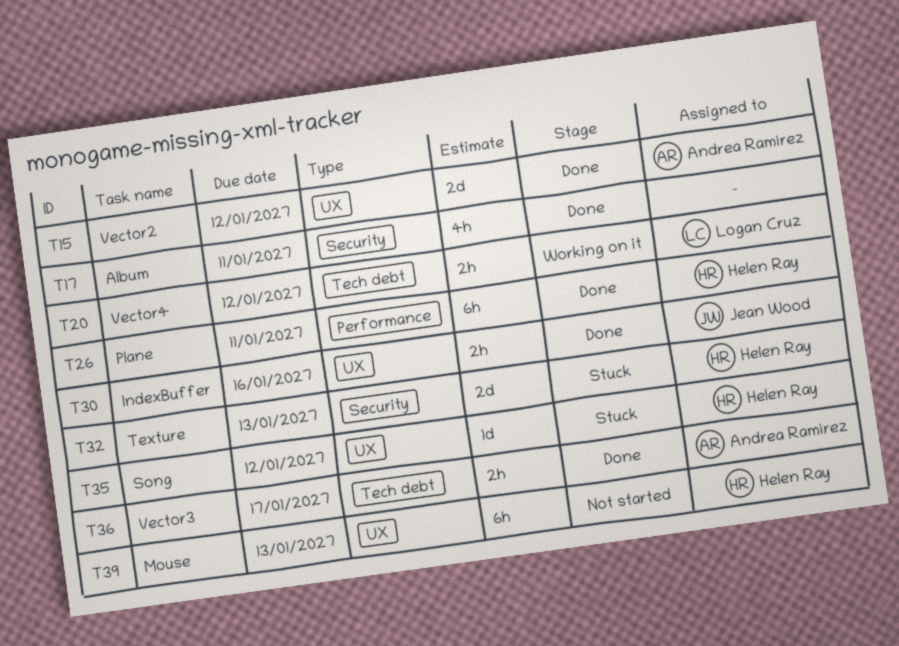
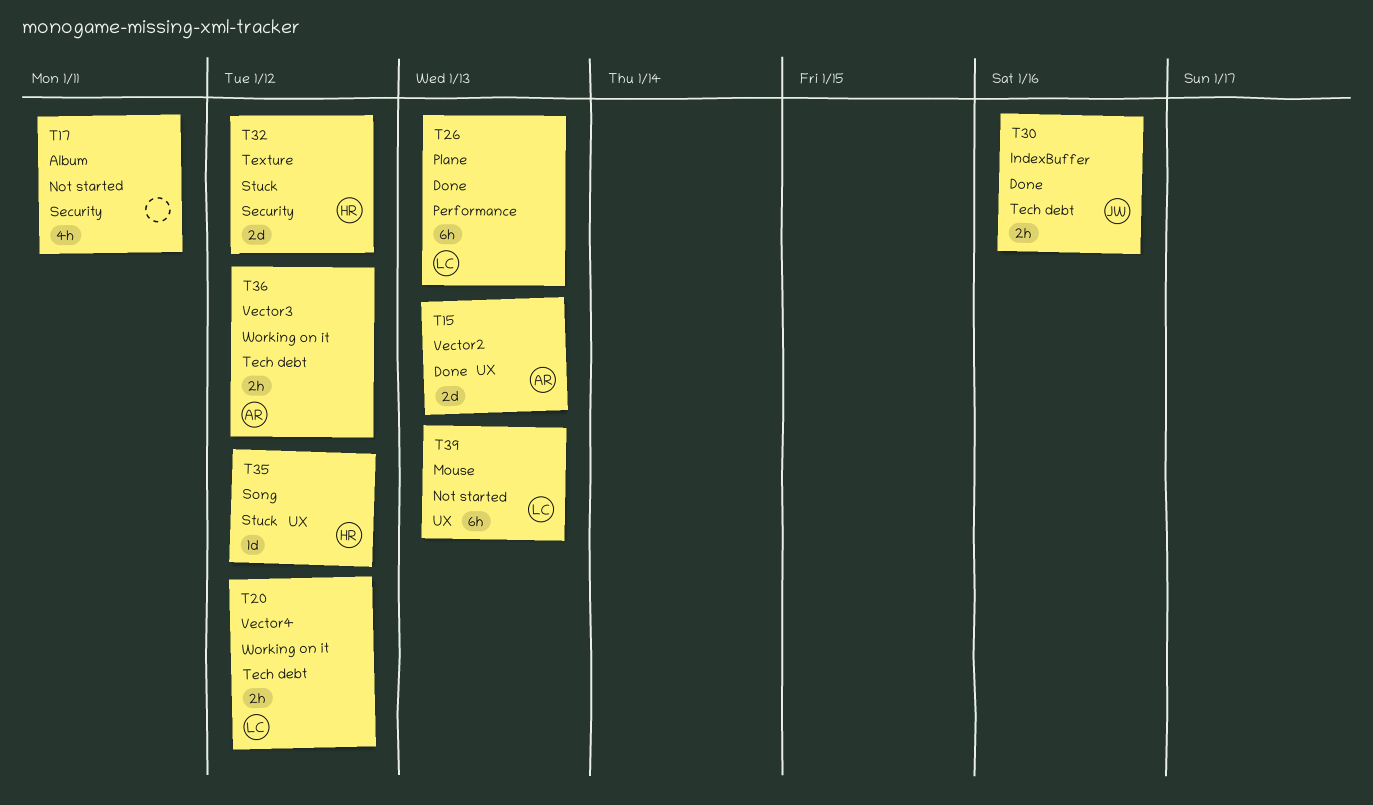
T15, due: Jan 12 -> Jan 13
T17, status: Done -> Not started
T26, owner: Helen Ray -> Logan Cruz
T26, due: Jan 11 -> Jan 13
T30, label: UX -> Tech debt
T32, due: Jan 13 -> Jan 12
T36, status: Done -> Working on it
T36, due: Jan 17 -> Jan 12
T39, owner: Helen Ray -> Logan Cruz

